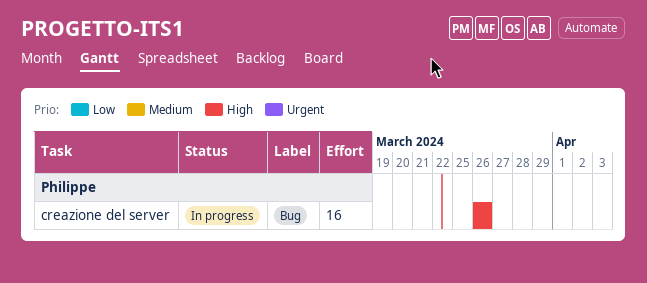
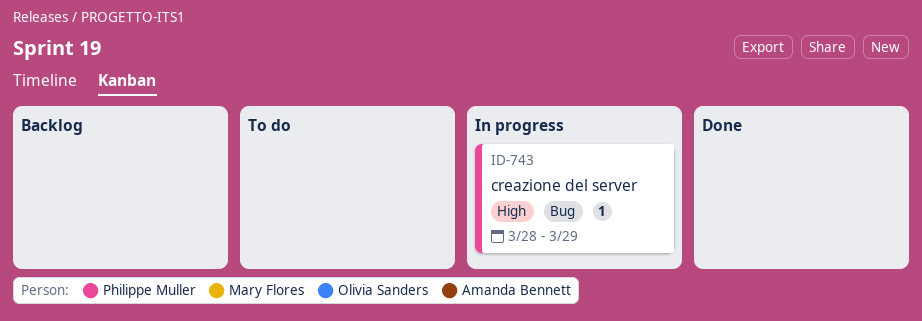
creazione del server, estimate: 16 -> 1
creazione del server, start: Mar 26 -> Mar 28
creazione del server, due: Mar 26 -> Mar 29

